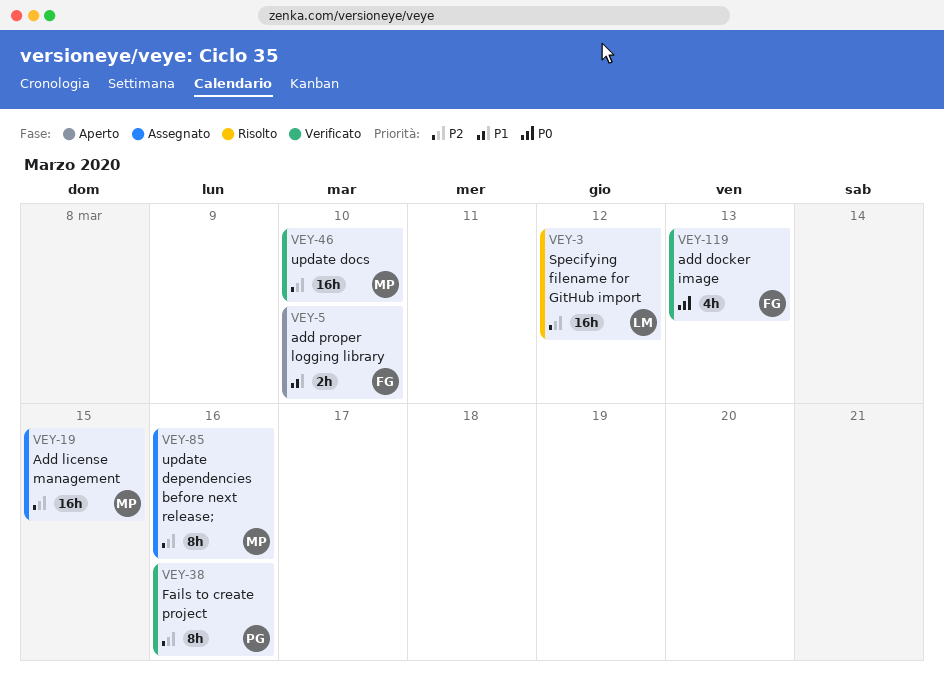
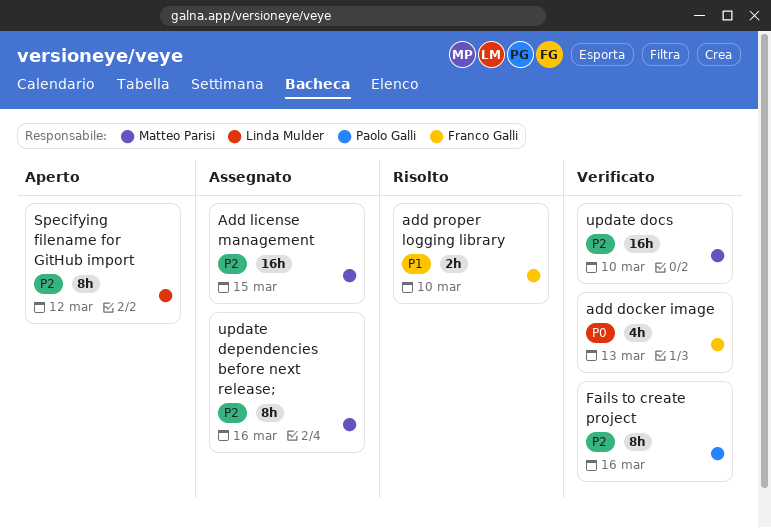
add proper logging library, status: Aperto -> Risolto
Specifying filename for GitHub import, status: Risolto -> Aperto
Specifying filename for GitHub import, estimate: 16h -> 8h

